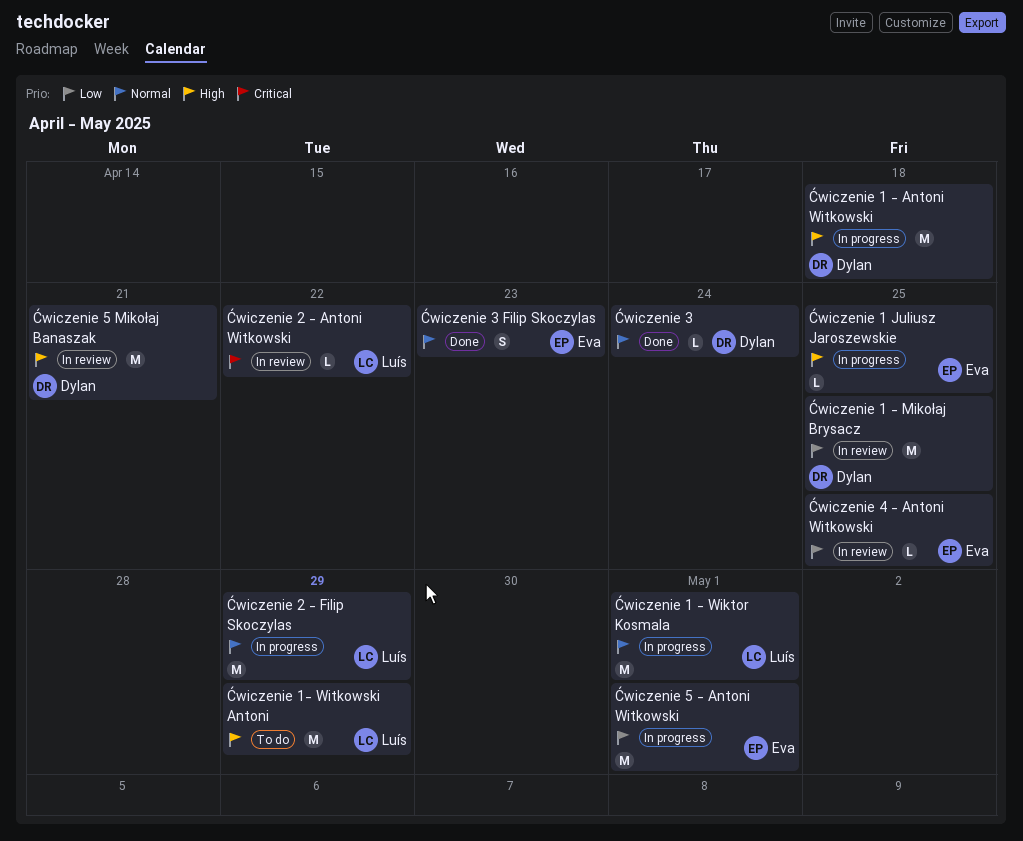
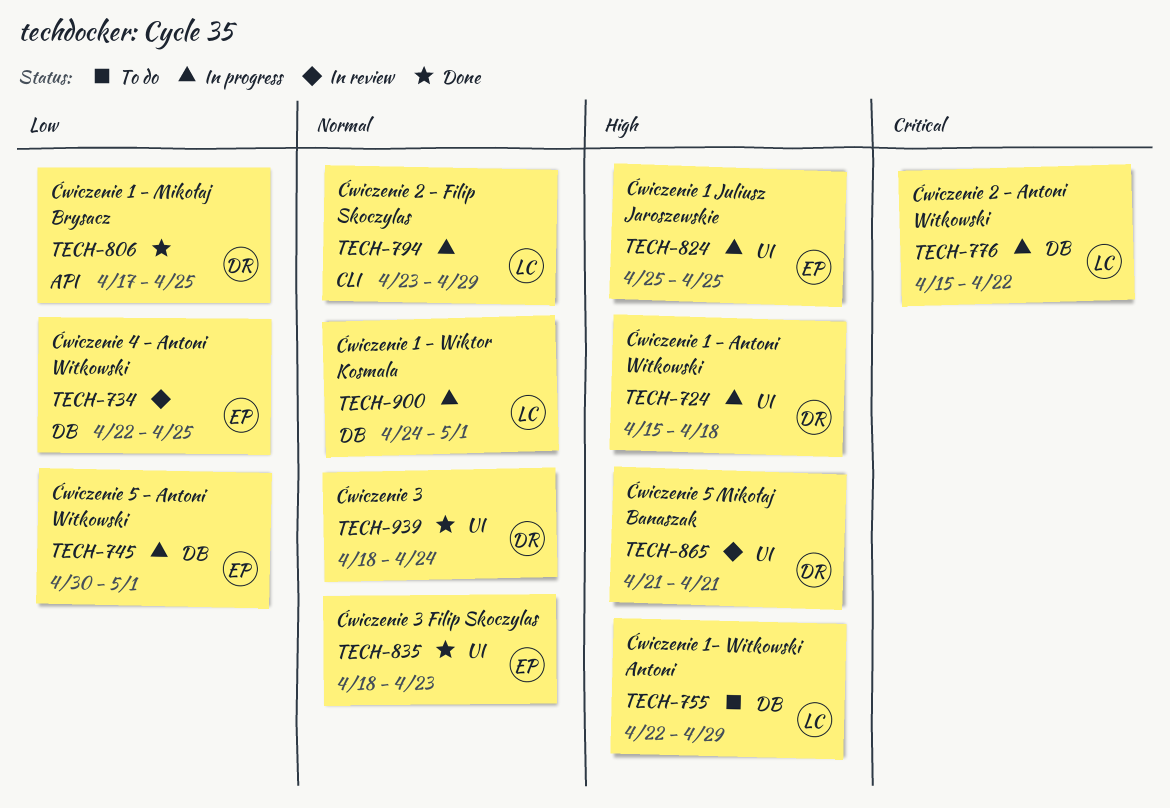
Ćwiczenie 1 - Mikołaj Brysacz, status: In review -> Done
Ćwiczenie 2 - Antoni Witkowski, status: In review -> In progress

